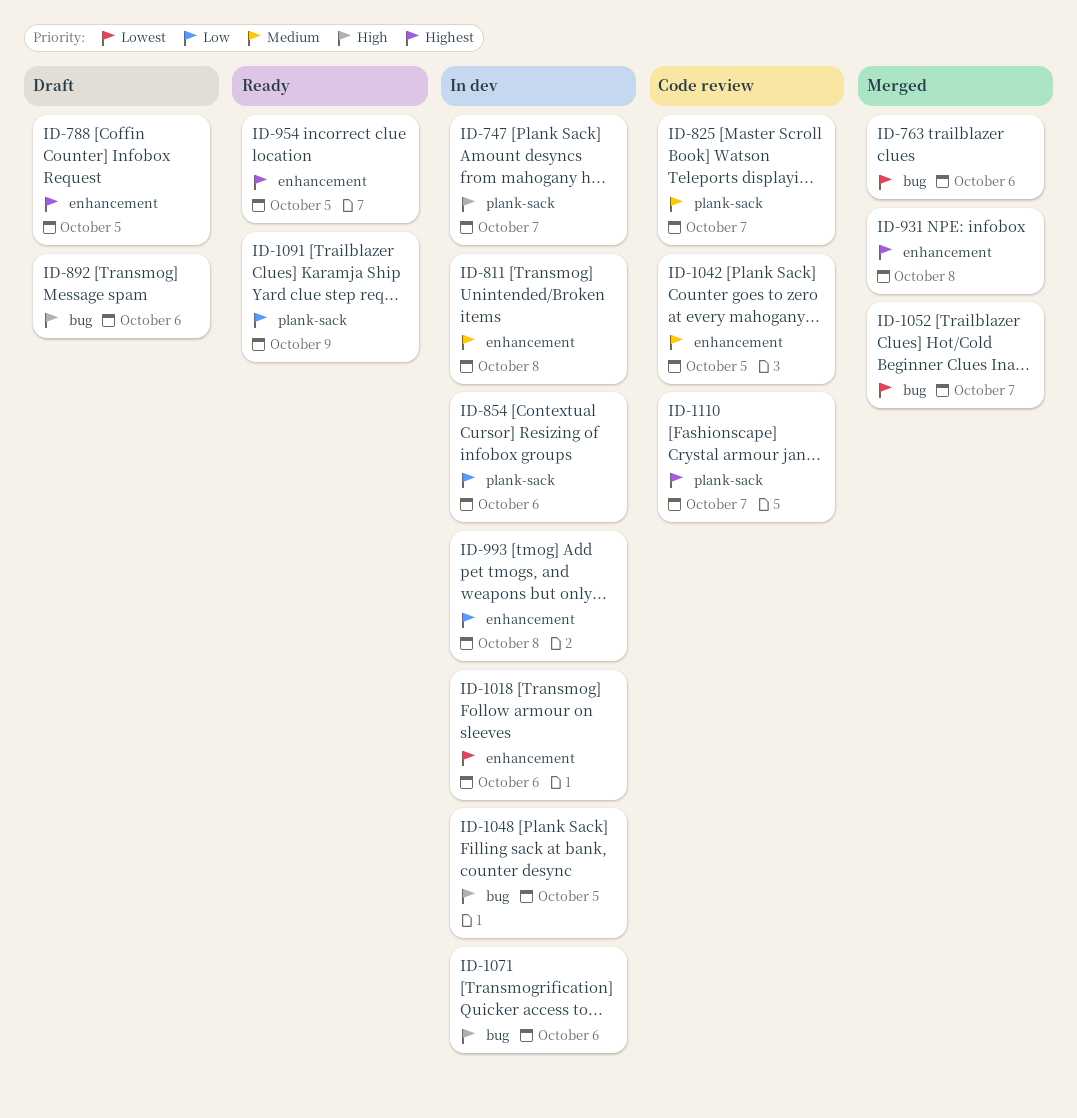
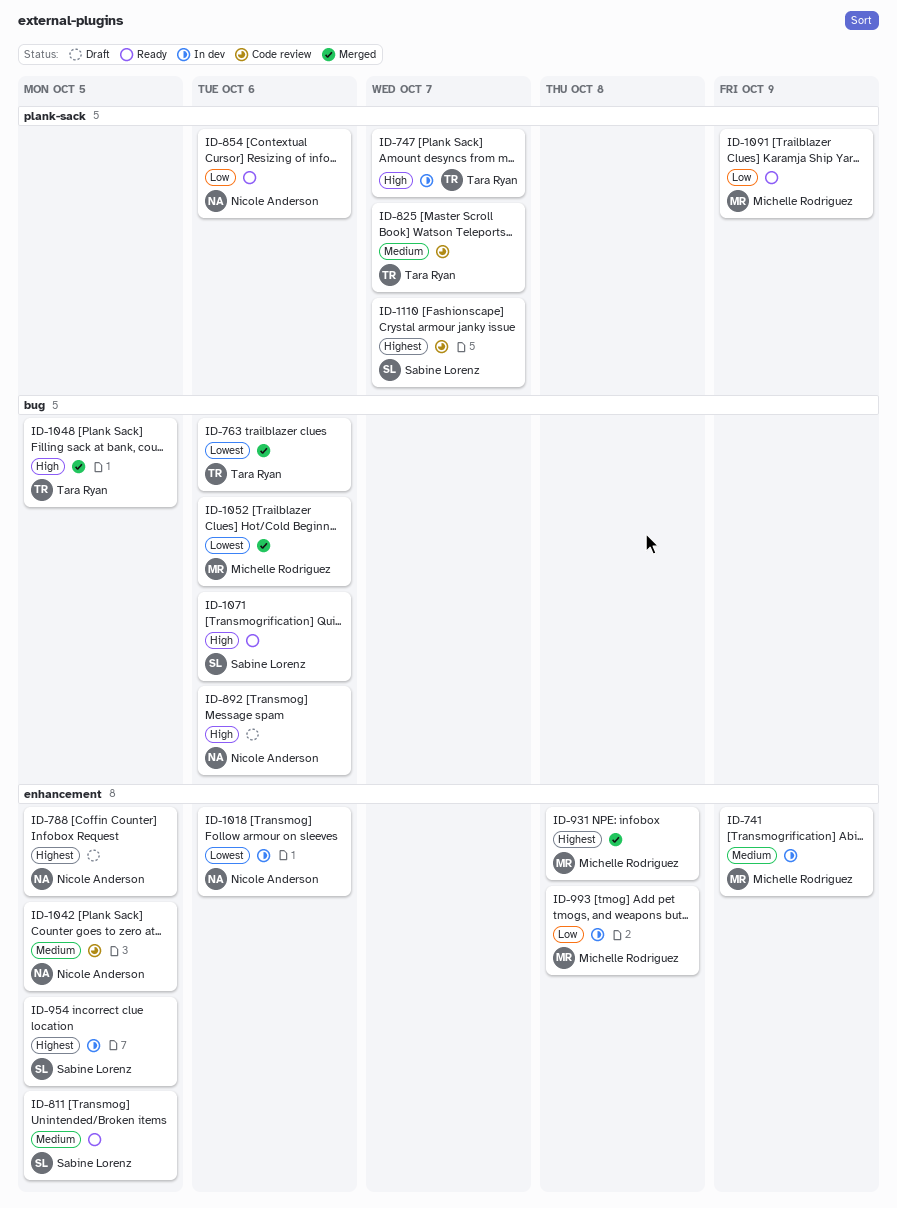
ID-741: none -> present
ID-811, status: In dev -> Ready
ID-811, due: Oct 8 -> Oct 5
ID-854, status: In dev -> Ready
ID-954, status: Ready -> In dev
ID-1048, status: In dev -> Merged
ID-1052, due: Oct 7 -> Oct 6
ID-1071, status: In dev -> Ready

